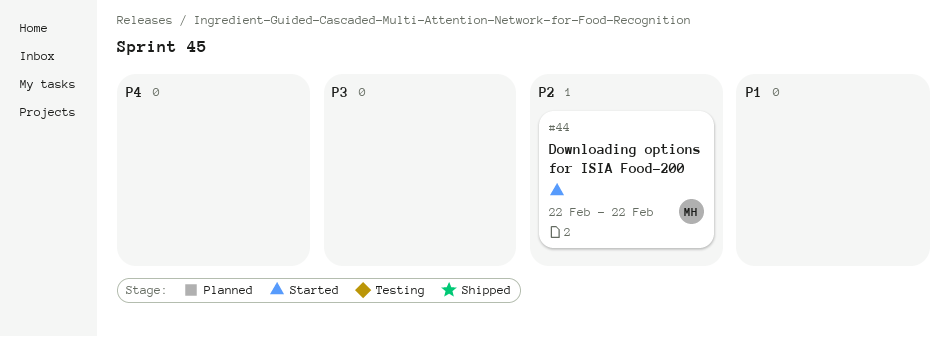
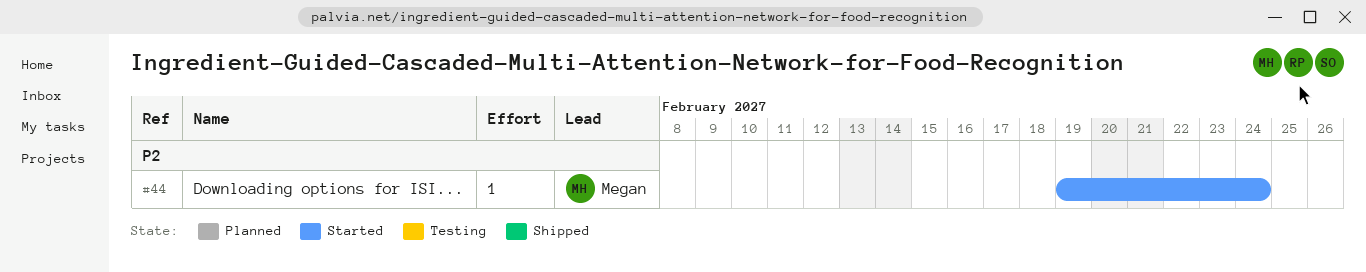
#44, start: Feb 22 -> Feb 19
#44, due: Feb 22 -> Feb 24

